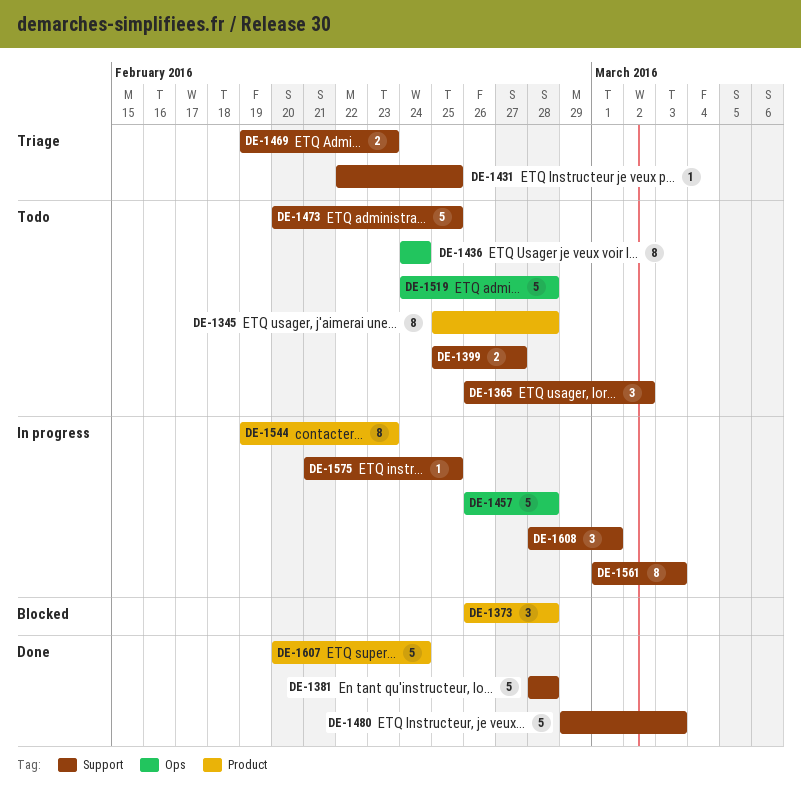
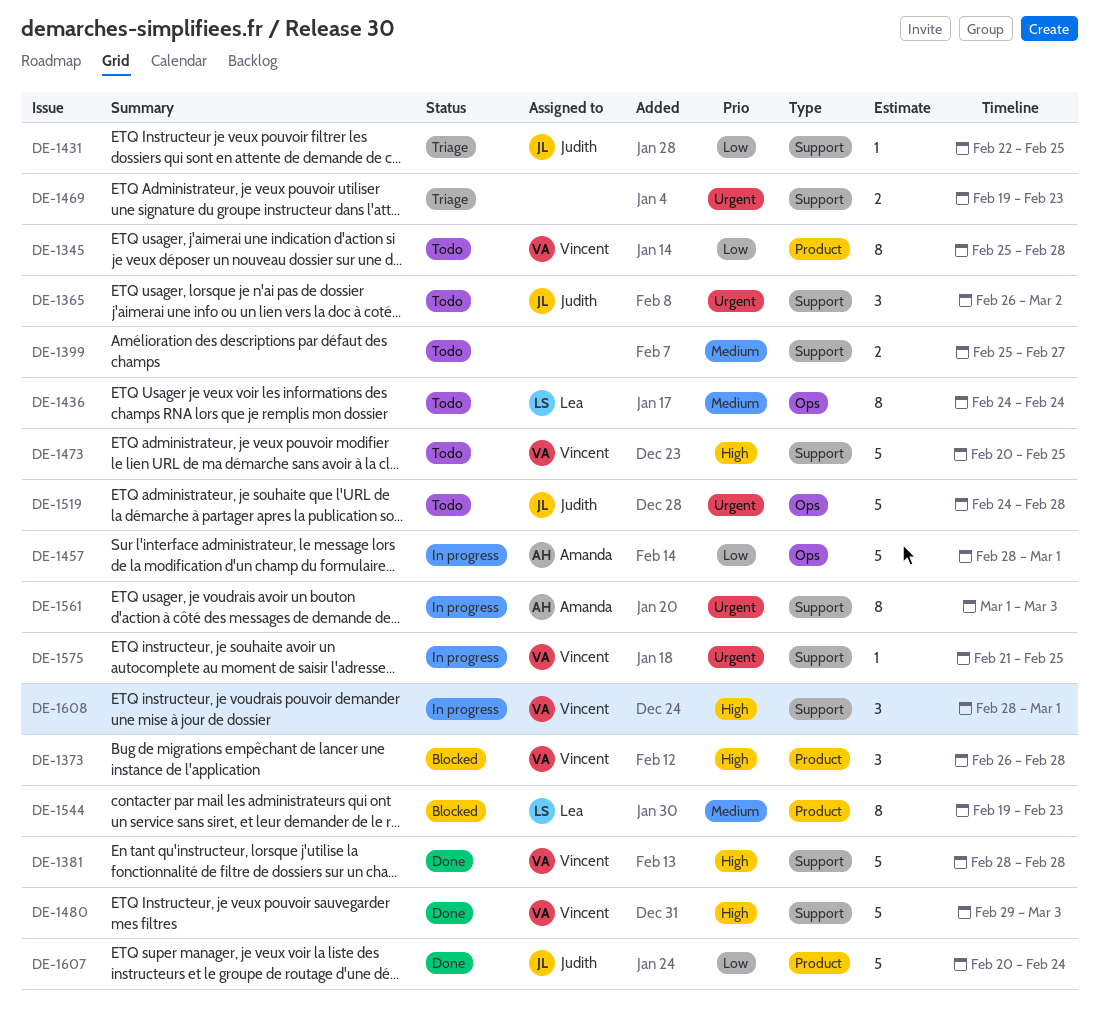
DE-1457, start: Feb 26 -> Feb 28
DE-1457, due: Feb 28 -> Mar 1
DE-1544, status: In progress -> Blocked

